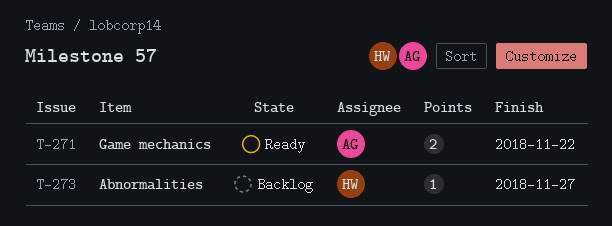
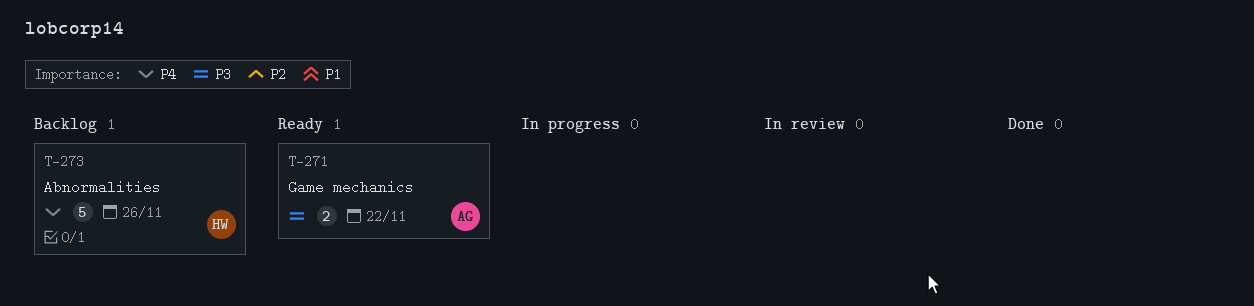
T-273, estimate: 1 -> 5
T-273, due: Nov 27 -> Nov 26

